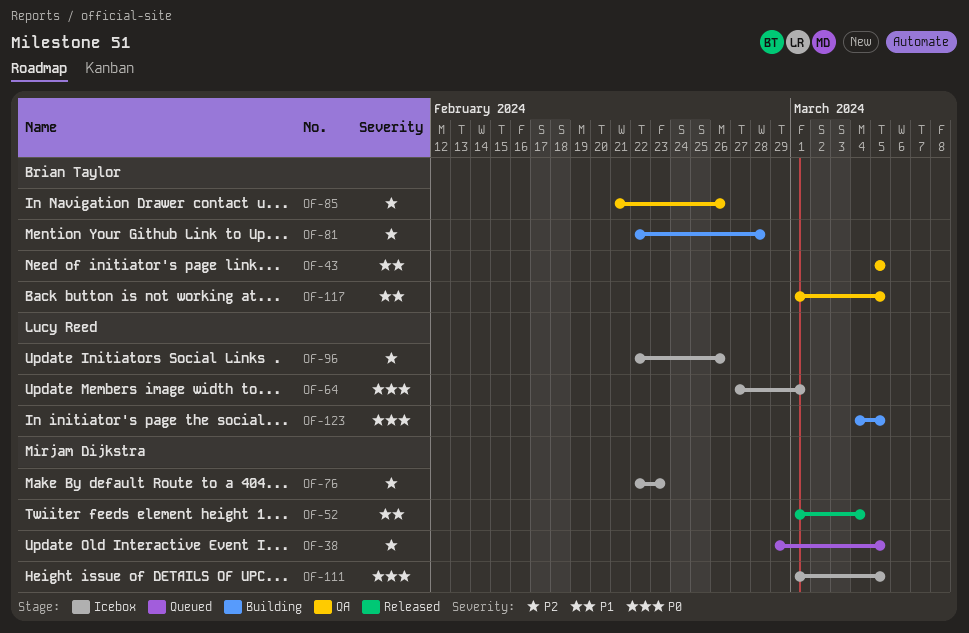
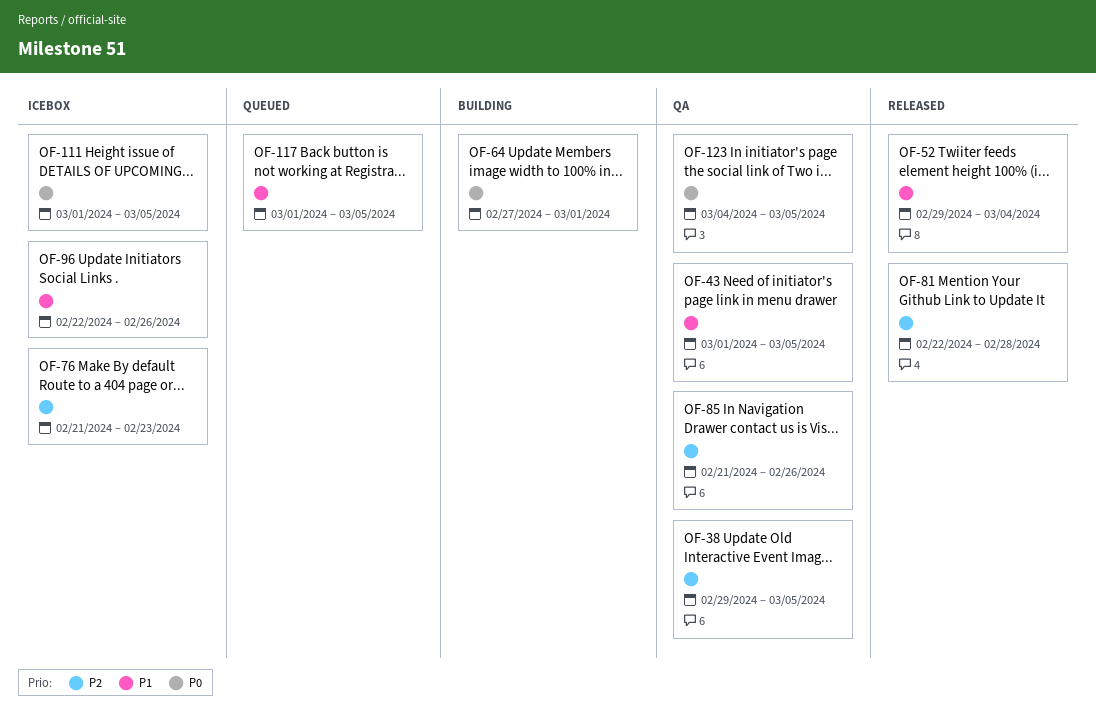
OF-38, status: Queued -> QA
OF-43, start: Mar 5 -> Mar 1
OF-52, start: Mar 1 -> Feb 29
OF-64, status: Icebox -> Building
OF-76, start: Feb 22 -> Feb 21
OF-81, status: Building -> Released
OF-96, priority: P2 -> P1
OF-117, status: QA -> Queued
OF-123, status: Building -> QA

